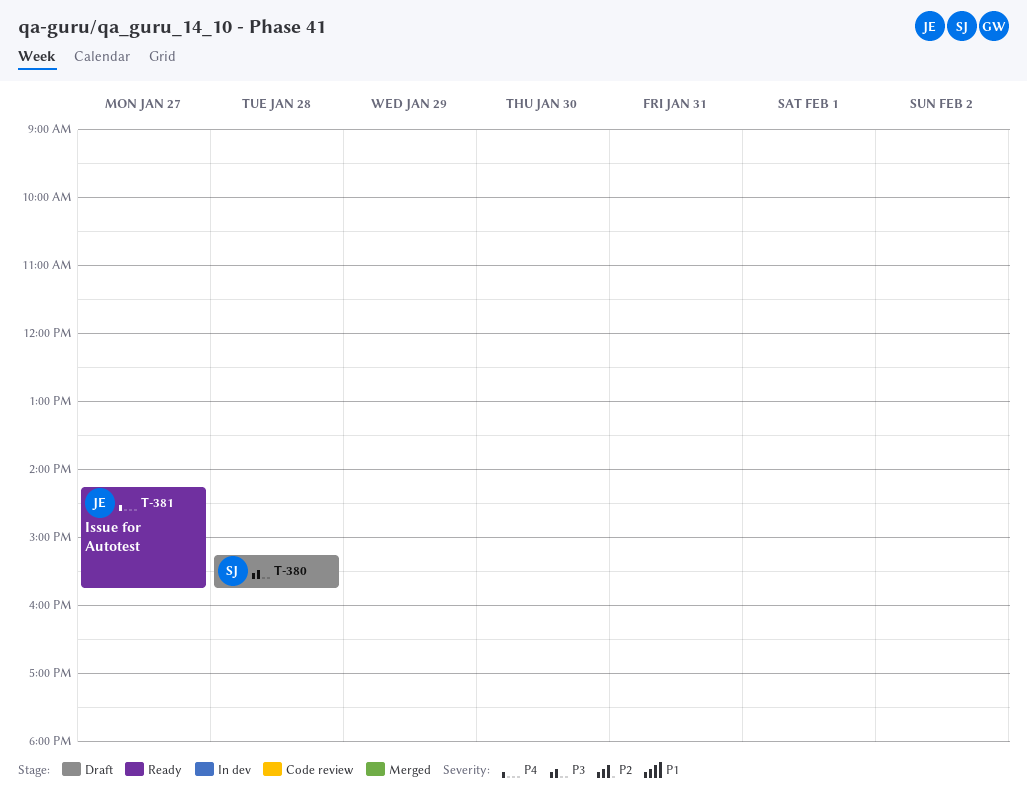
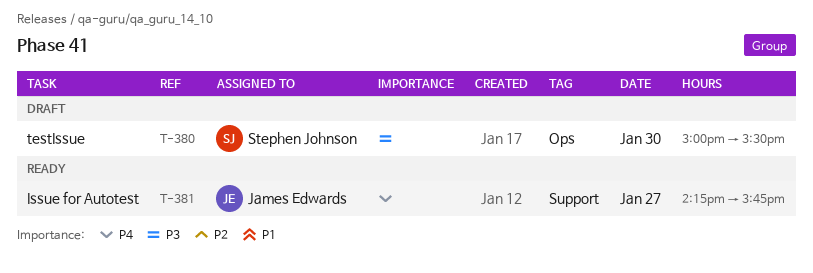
T-380, day: Jan 28 -> Jan 30
T-380, begins: 15:15 -> 15:00
T-380, ends: 15:45 -> 15:30

